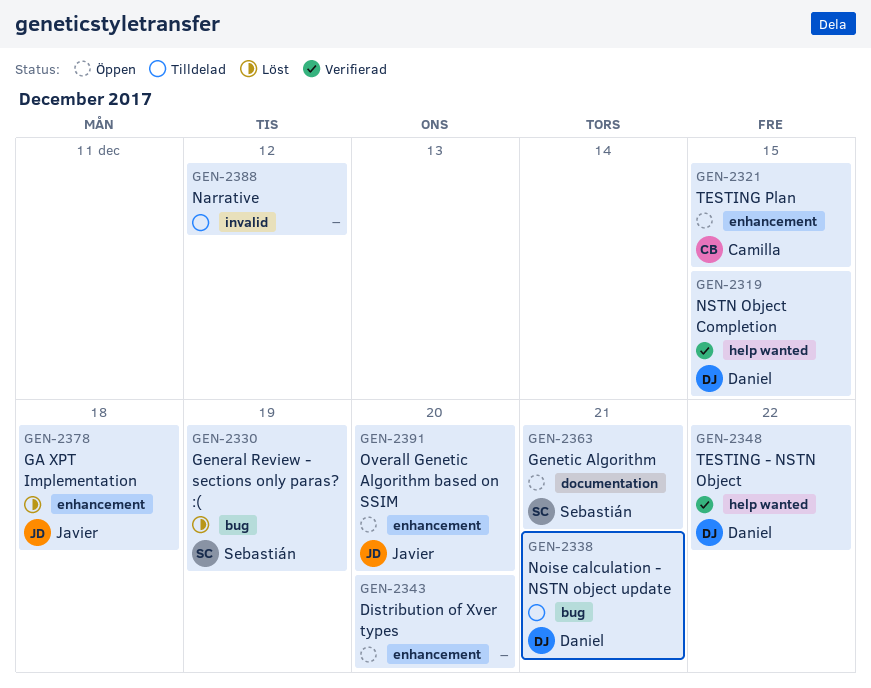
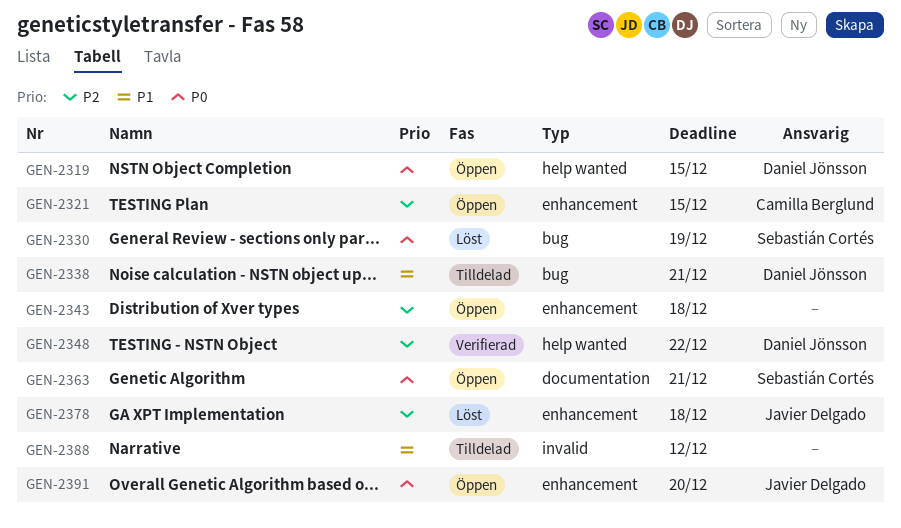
GEN-2319, status: Verifierad -> Öppen
GEN-2343, due: Dec 20 -> Dec 18

